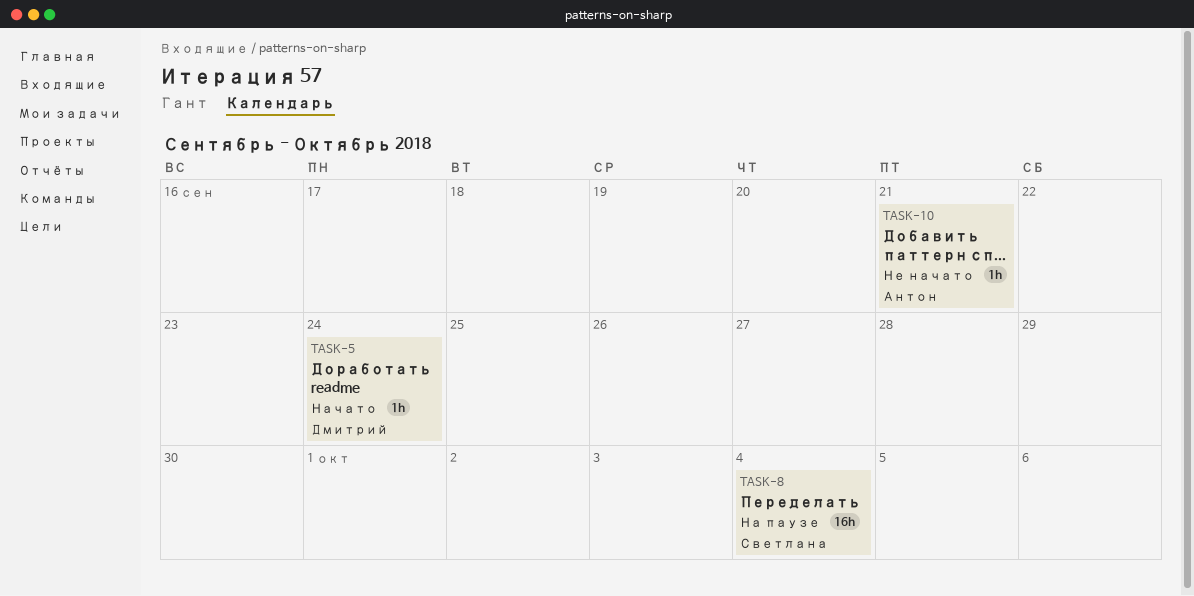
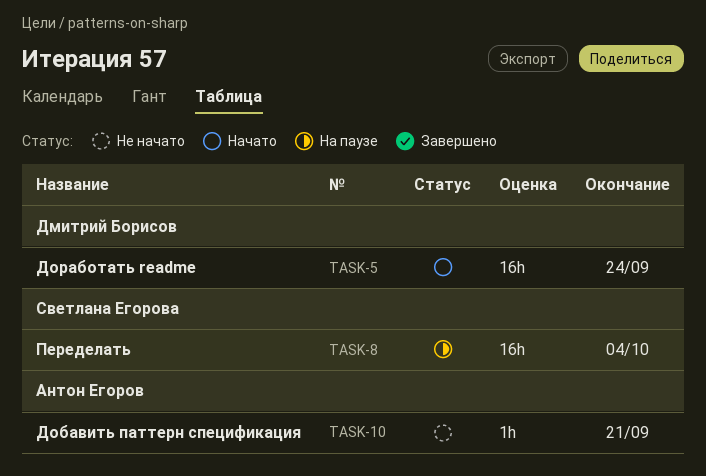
TASK-5, estimate: 1h -> 16h

